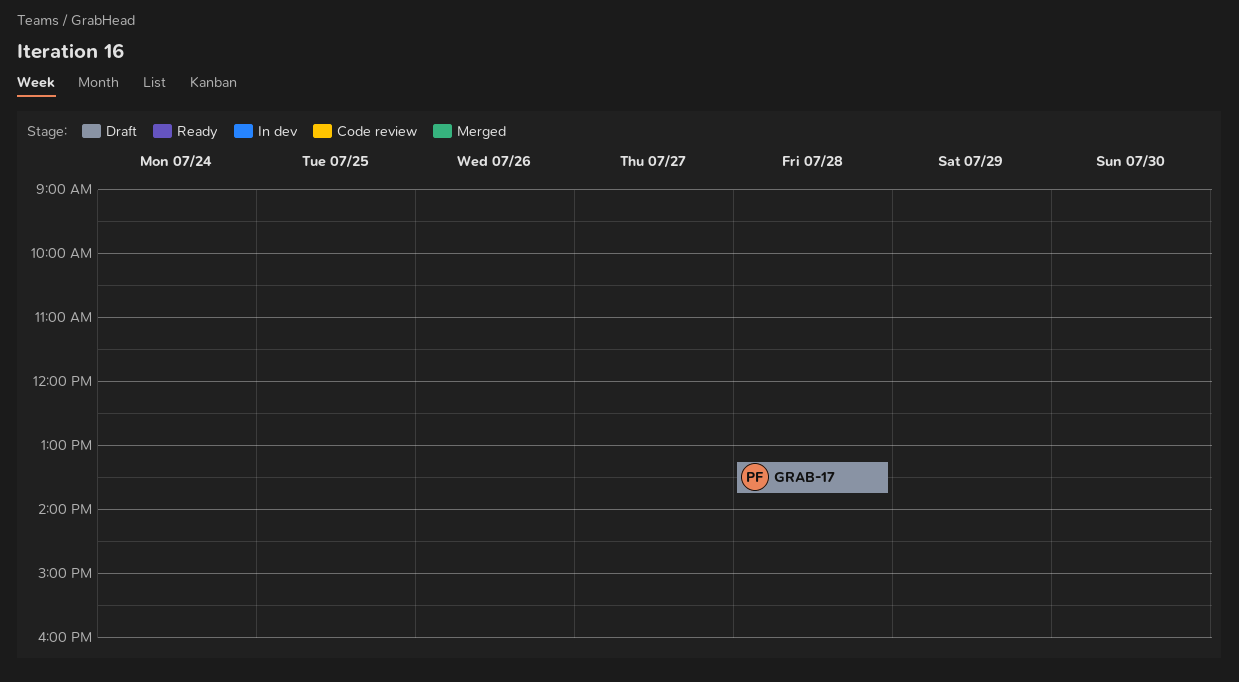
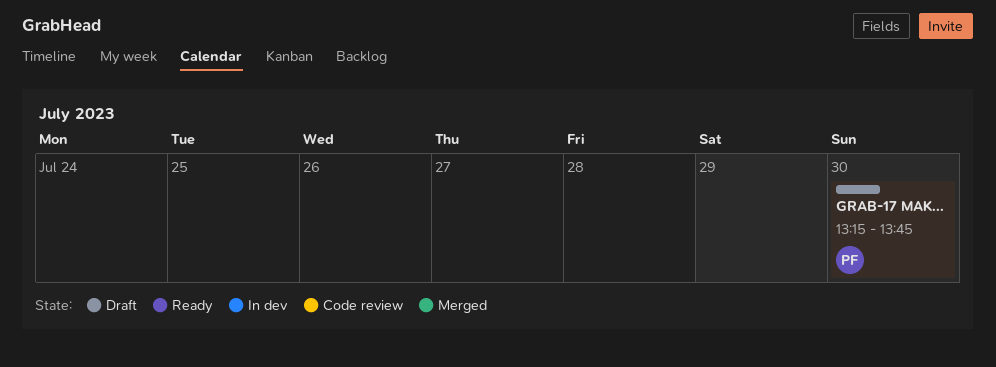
GRAB-17, day: Jul 28 -> Jul 30

